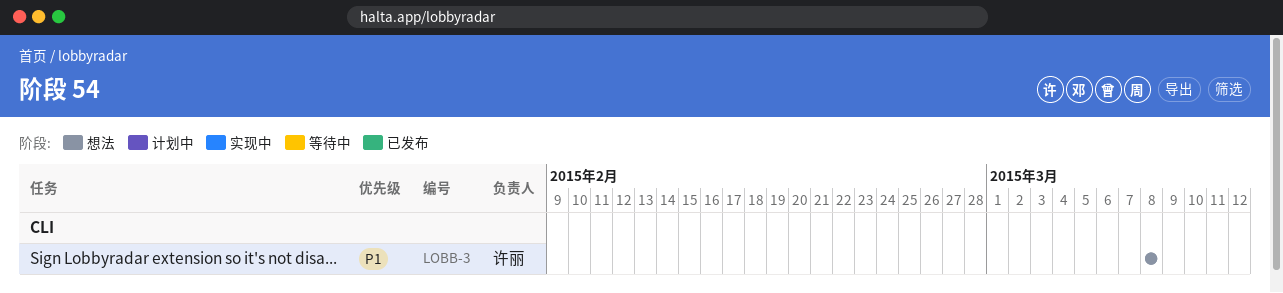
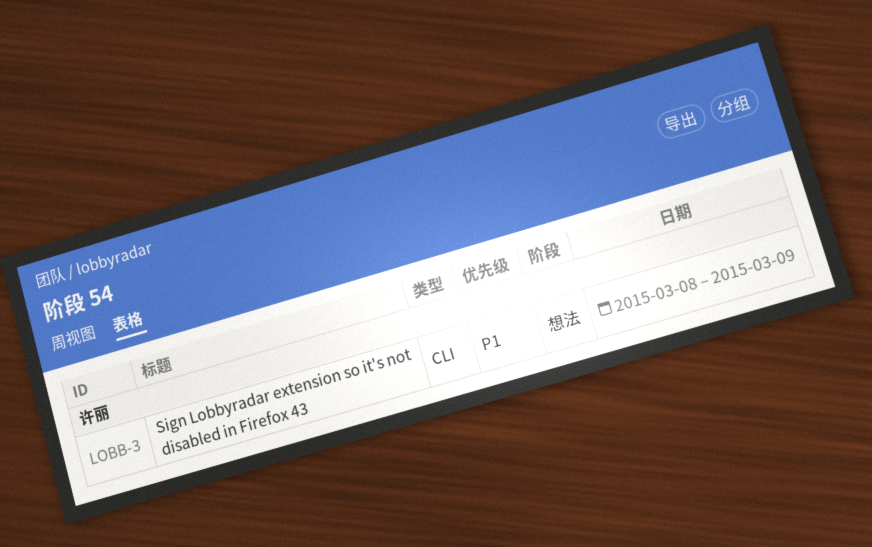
LOBB-3, due: Mar 8 -> Mar 9

